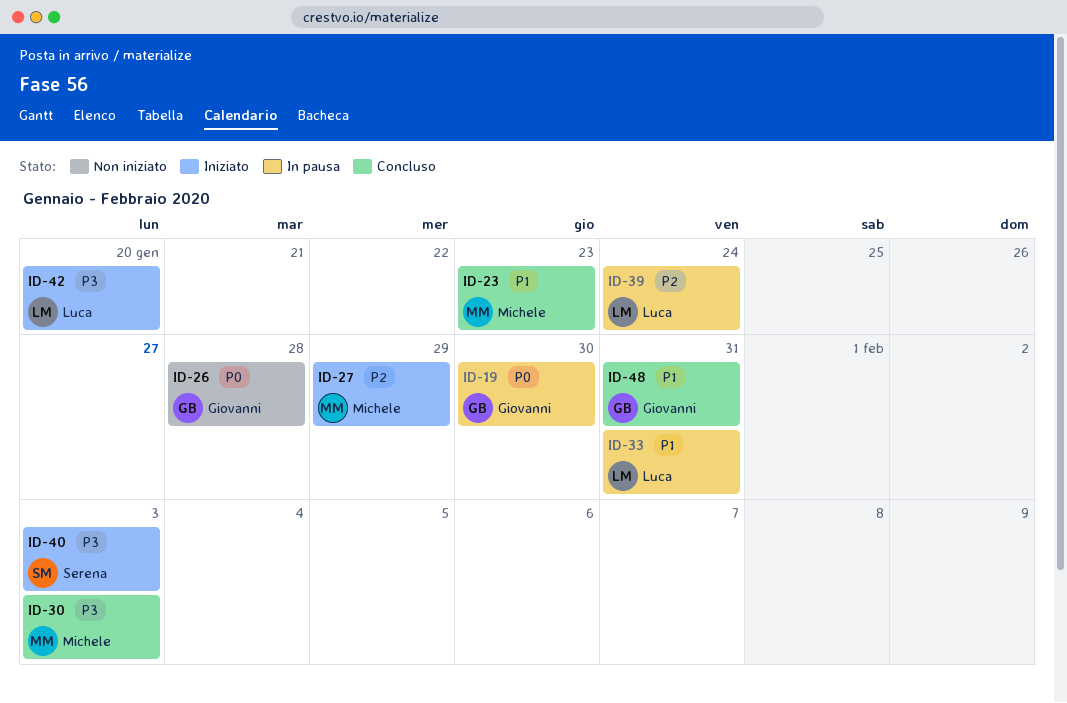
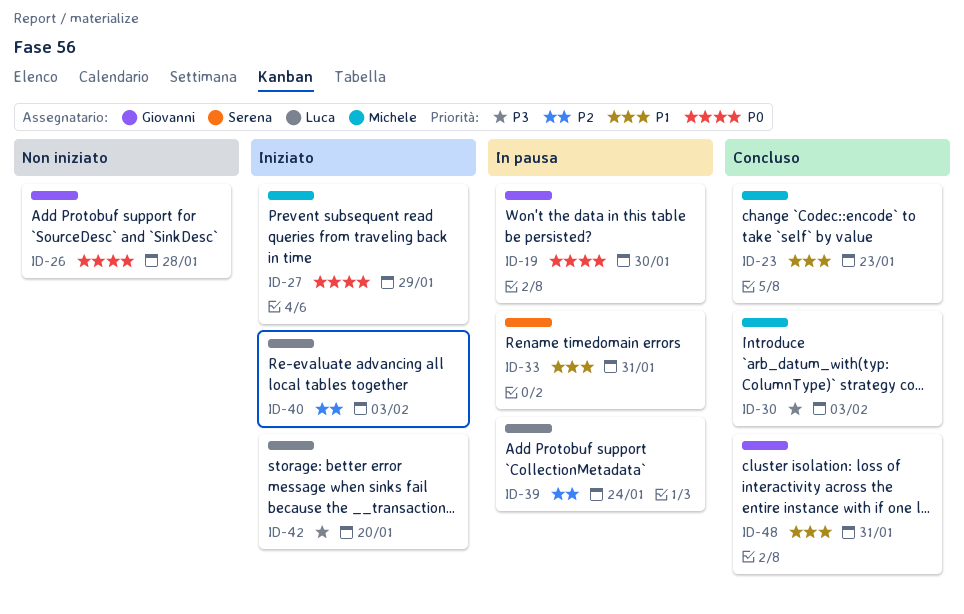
ID-27, priority: P2 -> P0
ID-33, owner: Luca -> Serena
ID-40, owner: Serena -> Luca
ID-40, priority: P3 -> P2

